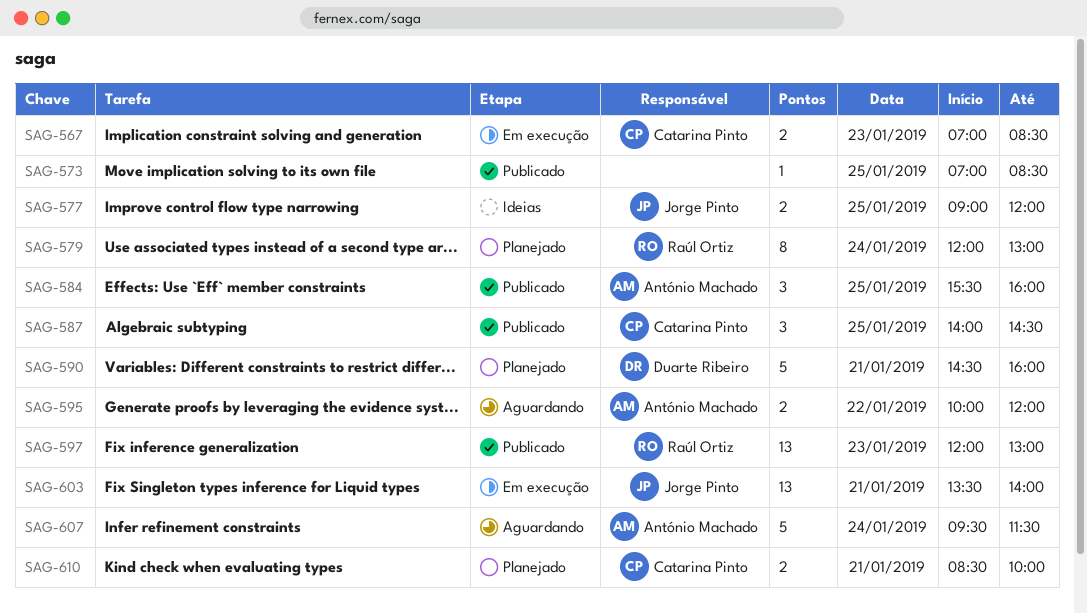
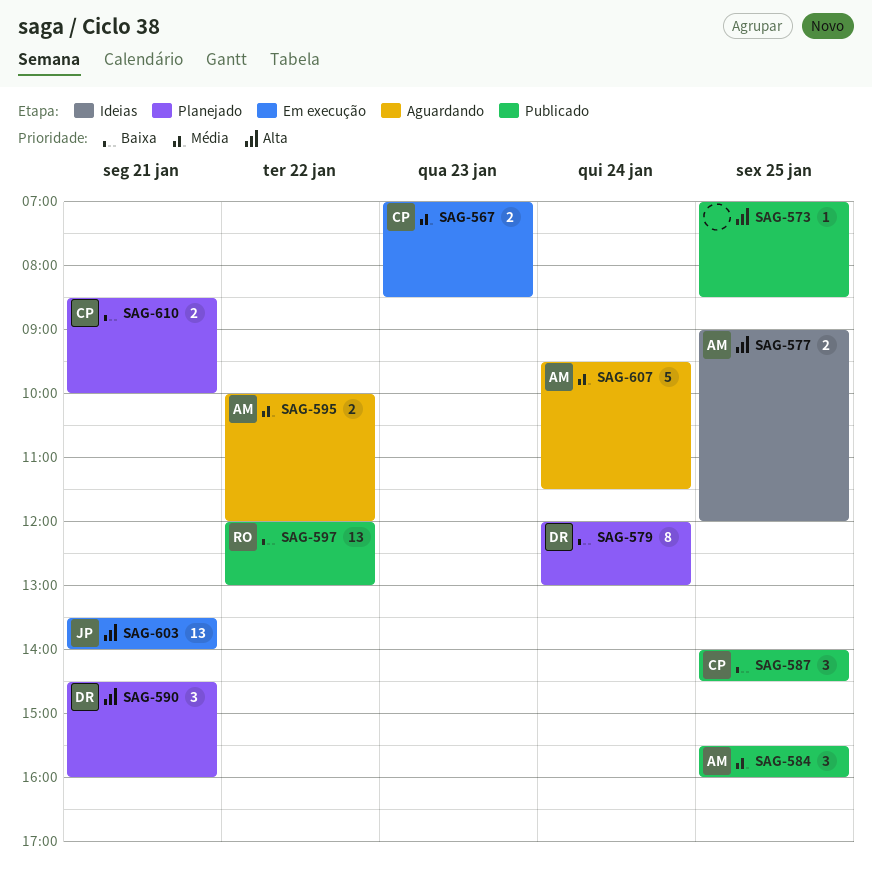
SAG-577, owner: Jorge Pinto -> António Machado
SAG-579, owner: Raúl Ortiz -> Duarte Ribeiro
SAG-590, estimate: 5 -> 3
SAG-597, day: Jan 23 -> Jan 22

